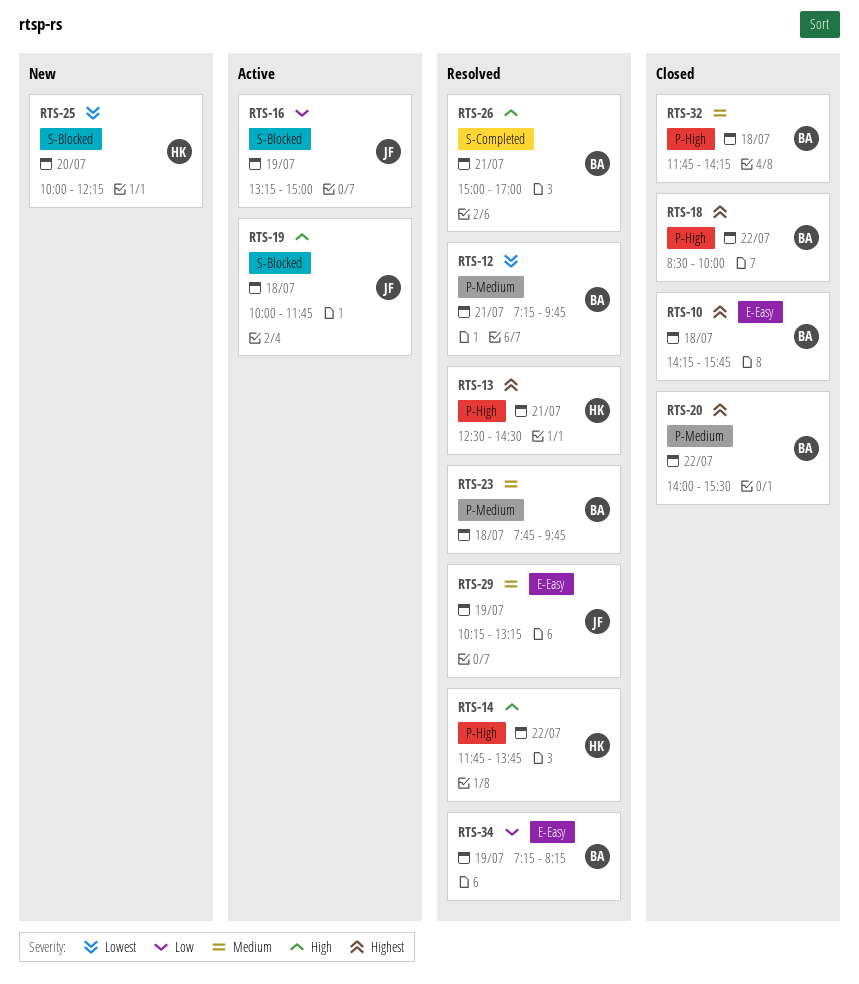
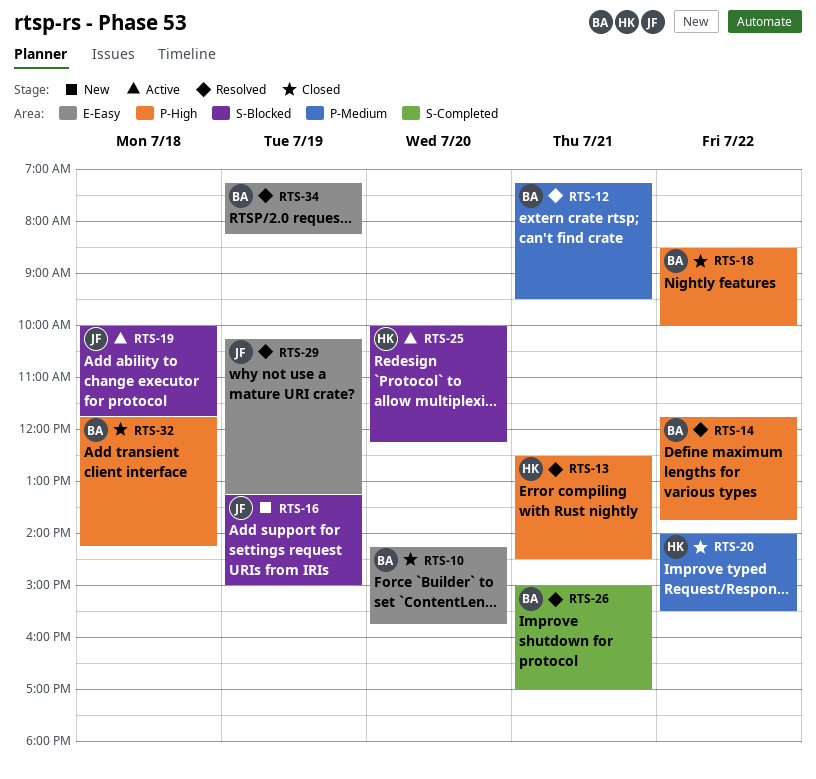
RTS-10, day: Jul 18 -> Jul 20
RTS-12, ends: 09:45 -> 09:30
RTS-14, owner: HK -> BA
RTS-16, status: Active -> New
RTS-20, owner: BA -> HK
RTS-23: present -> none
RTS-25, status: New -> Active

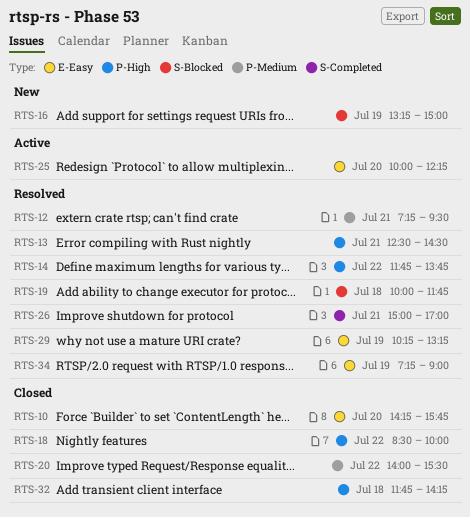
RTS-19, status: Active -> Resolved
RTS-25, label: S-Blocked -> E-Easy
RTS-34, ends: 08:15 -> 09:00

